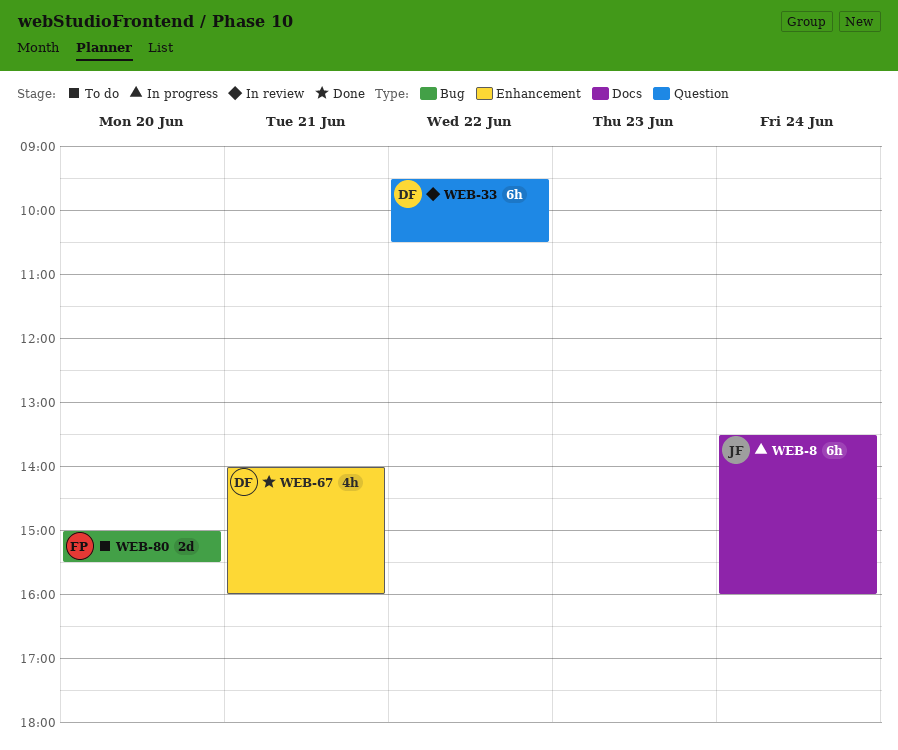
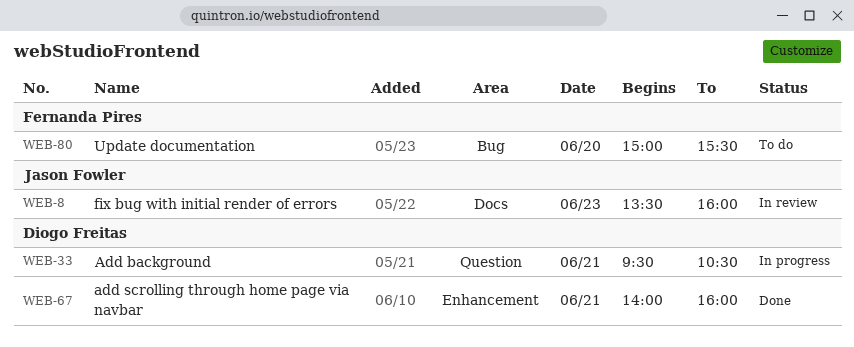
WEB-8, status: In progress -> In review
WEB-8, day: Jun 24 -> Jun 23
WEB-33, status: In review -> In progress
WEB-33, day: Jun 22 -> Jun 21

